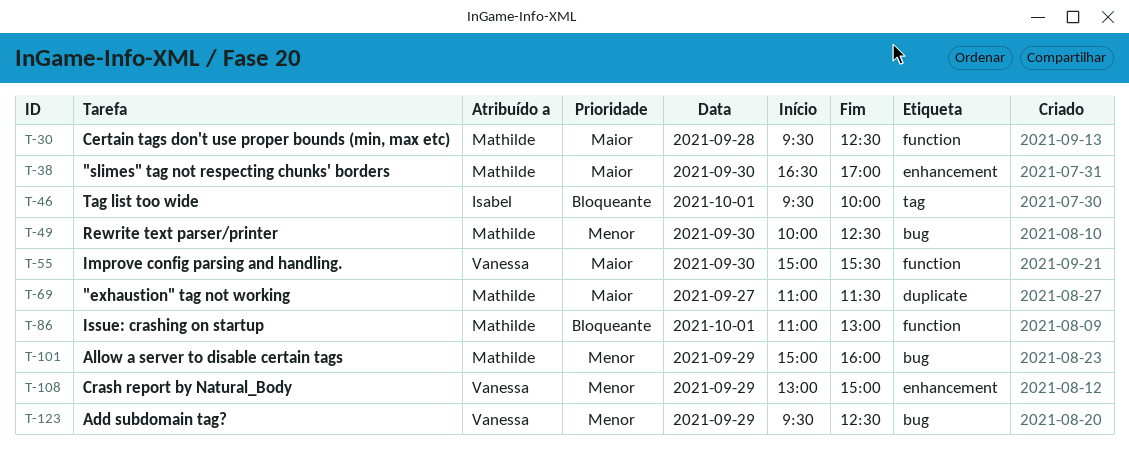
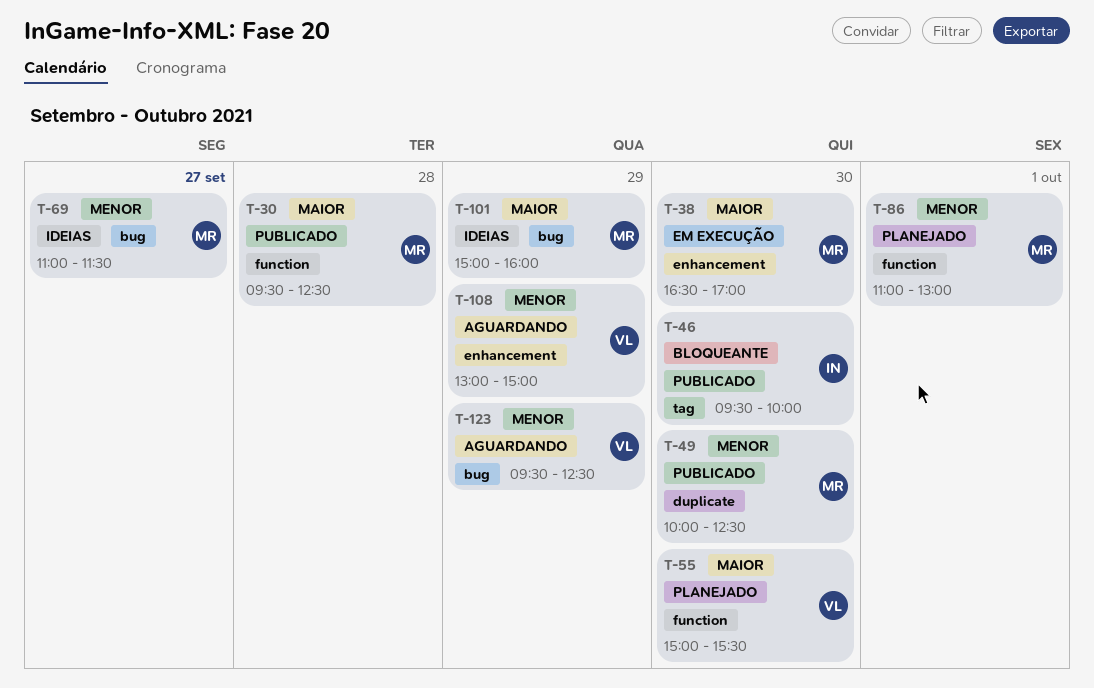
T-46, day: Oct 1 -> Sep 30
T-49, label: bug -> duplicate
T-69, priority: Maior -> Menor
T-69, label: duplicate -> bug
T-86, priority: Bloqueante -> Menor
T-101, priority: Menor -> Maior

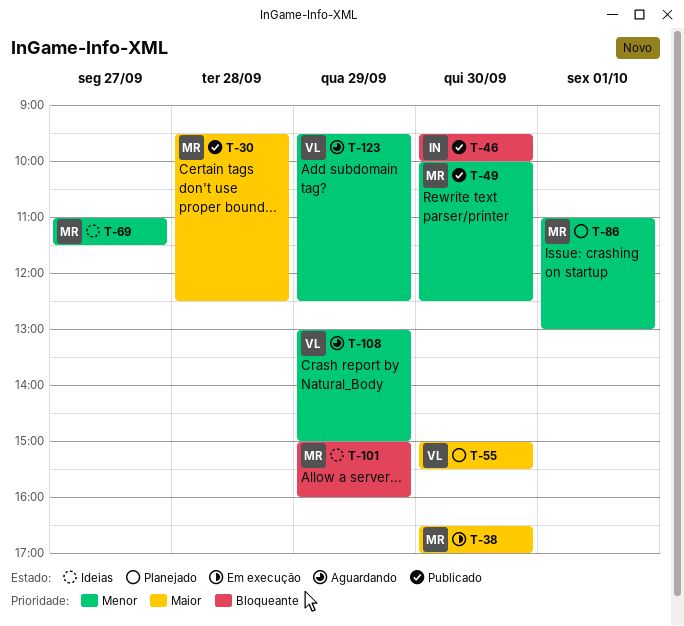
T-101, priority: Maior -> Bloqueante

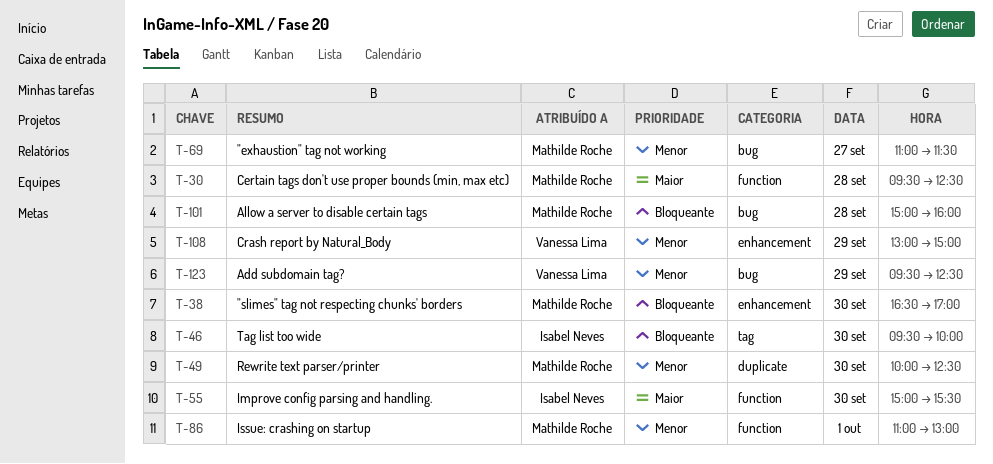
T-38, priority: Maior -> Bloqueante
T-55, owner: Vanessa Lima -> Isabel Neves
T-101, day: Sep 29 -> Sep 28

